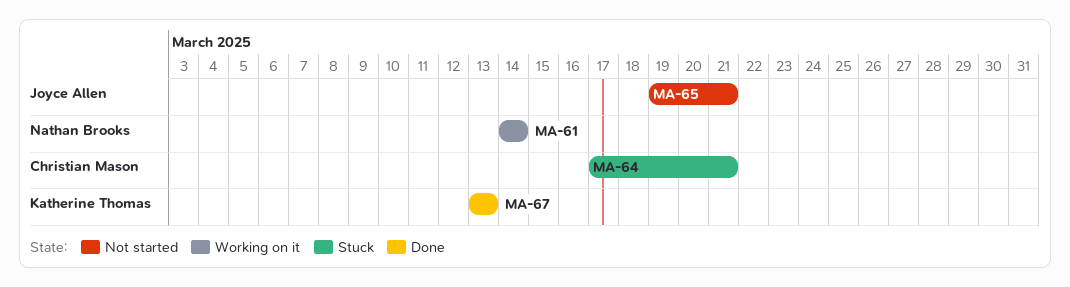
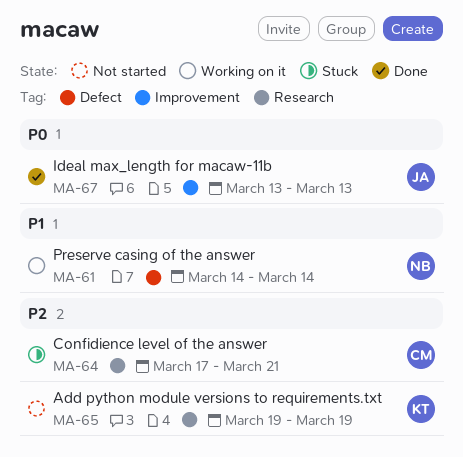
MA-65, owner: Joyce Allen -> Katherine Thomas
MA-65, due: Mar 21 -> Mar 19
MA-67, owner: Katherine Thomas -> Joyce Allen

